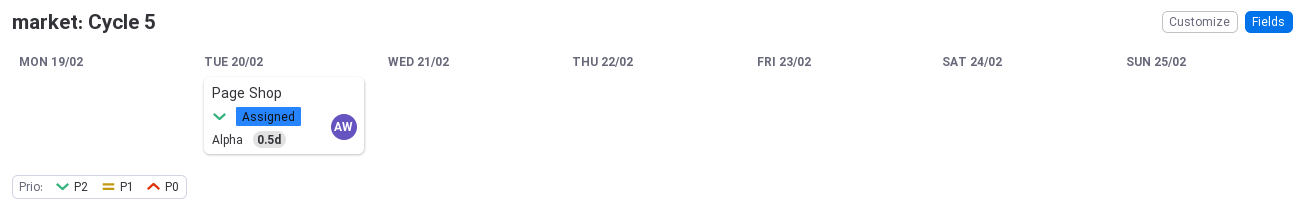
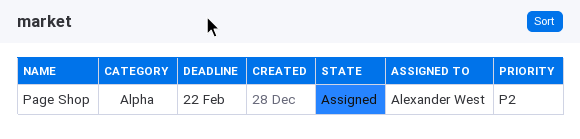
Page Shop, due: Feb 20 -> Feb 22

